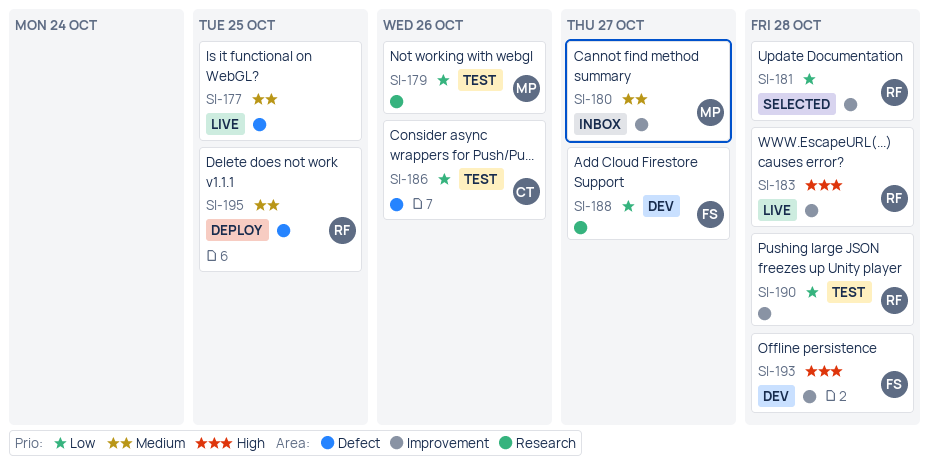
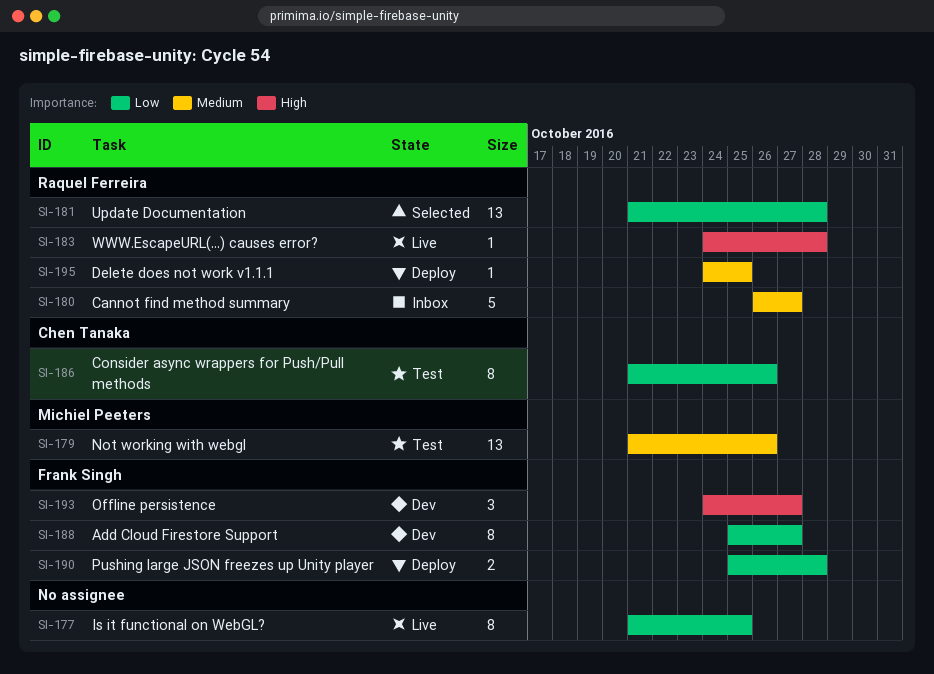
SI-177, priority: Medium -> Low
SI-179, priority: Low -> Medium
SI-180, owner: Michiel Peeters -> Raquel Ferreira
SI-190, status: Test -> Deploy
SI-190, owner: Raquel Ferreira -> Frank Singh
SI-193, due: Oct 28 -> Oct 27

